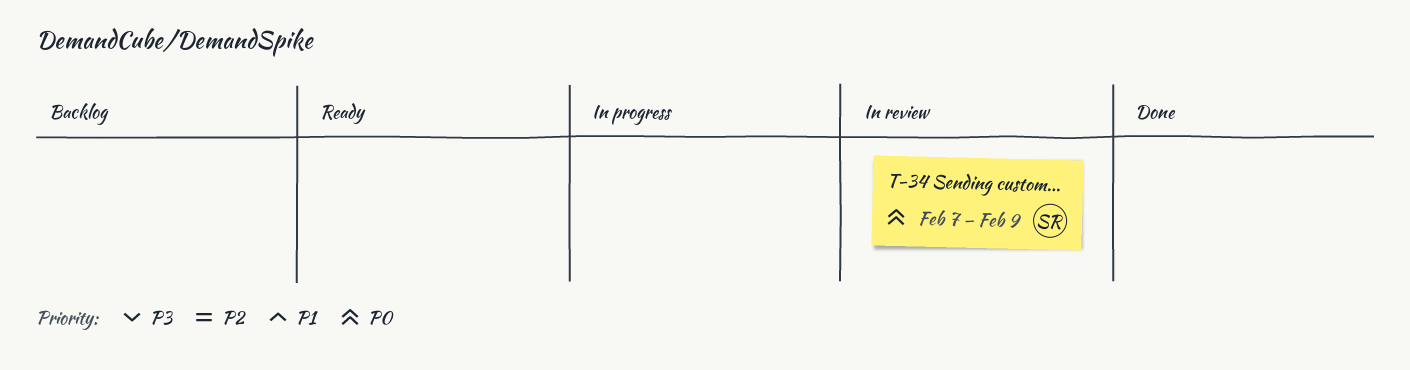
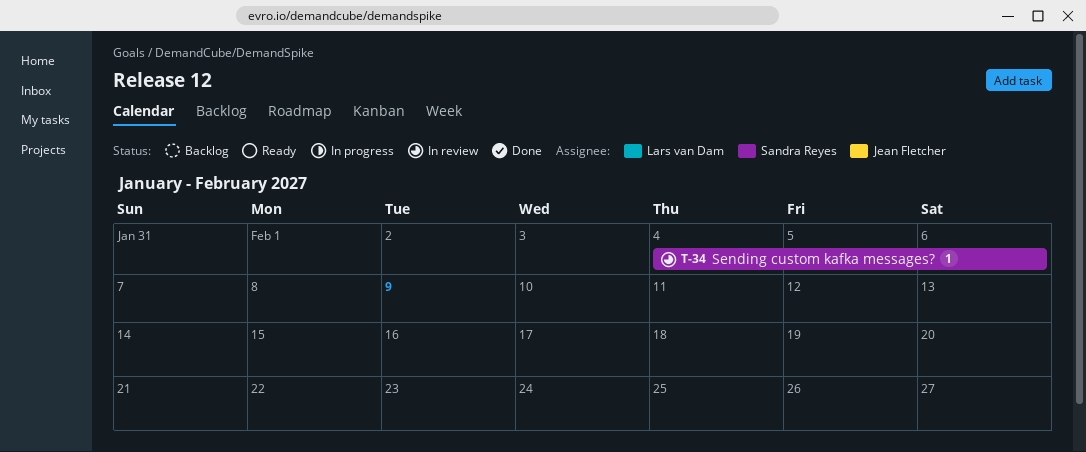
T-34, start: Feb 7 -> Feb 4
T-34, due: Feb 9 -> Feb 6

